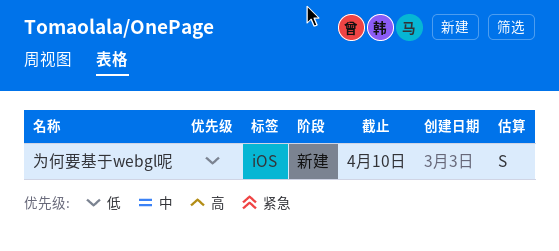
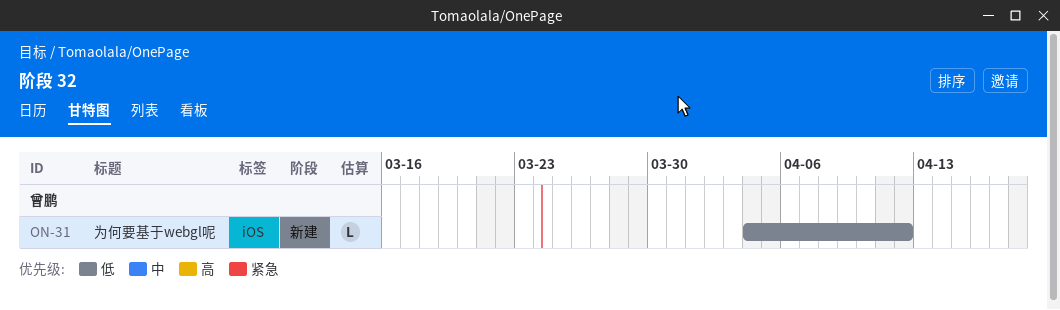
为何要基于webgl呢, estimate: S -> L
为何要基于webgl呢, due: Apr 10 -> Apr 12

